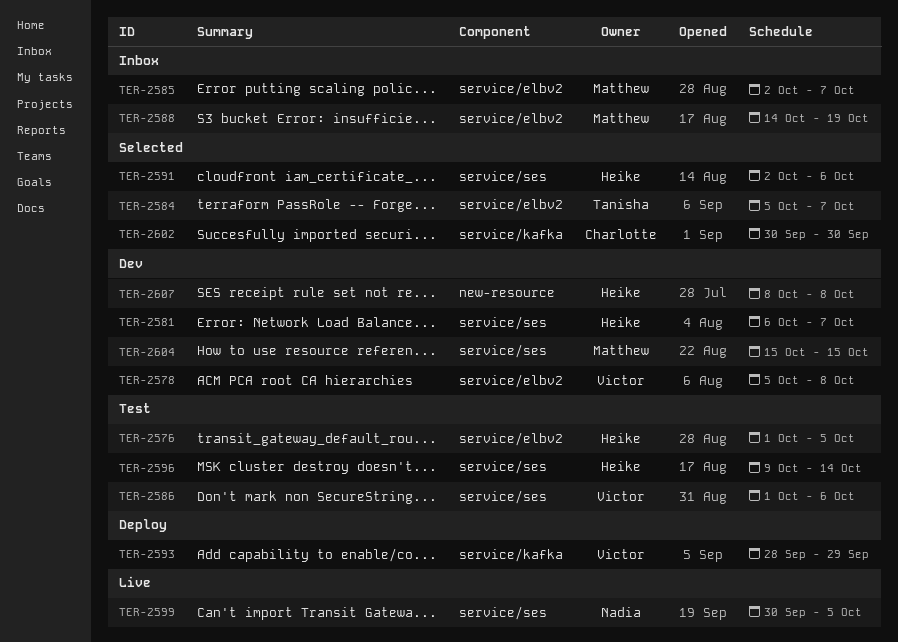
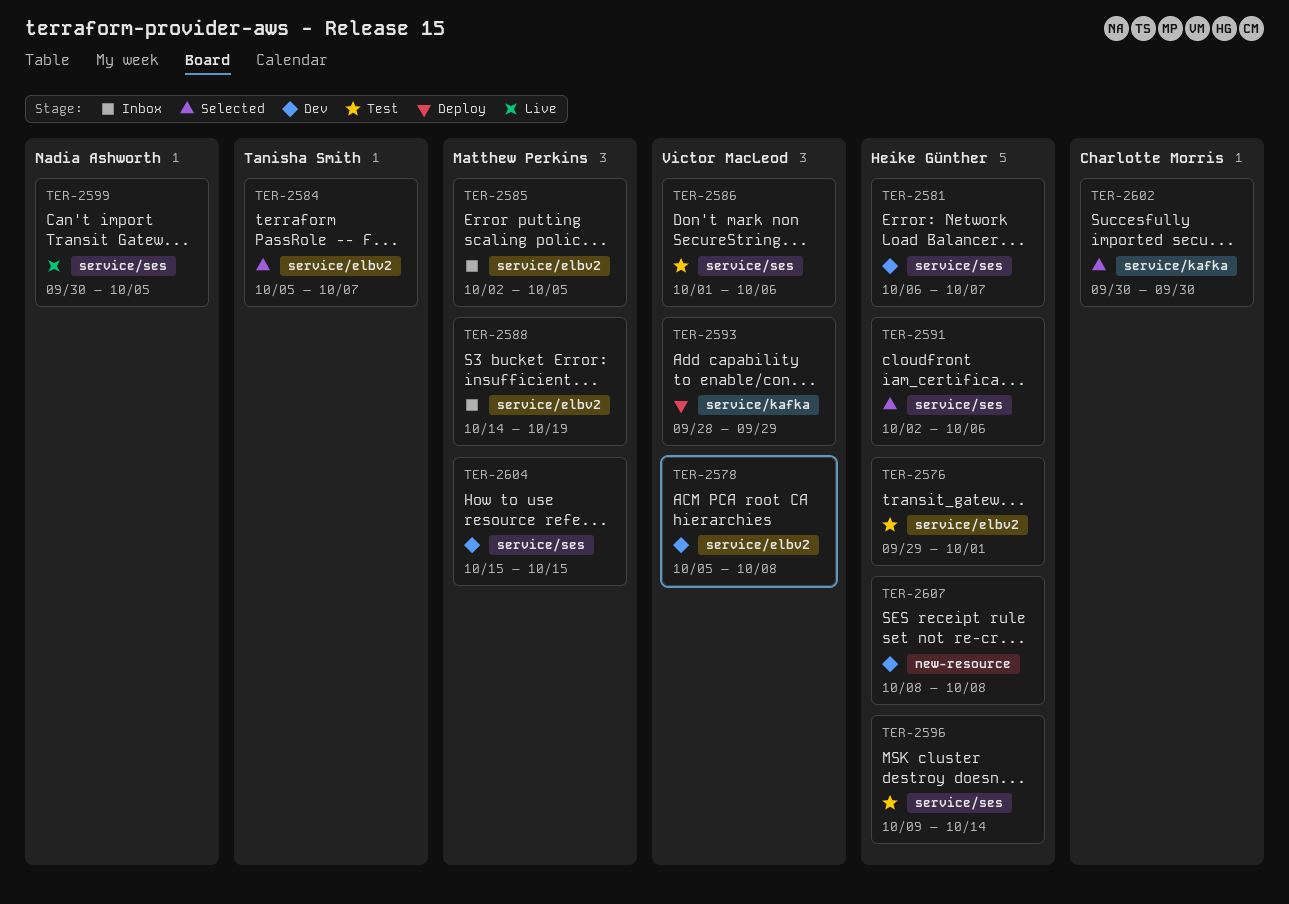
TER-2576, start: Oct 1 -> Sep 29
TER-2576, due: Oct 5 -> Oct 1
TER-2585, due: Oct 7 -> Oct 5

